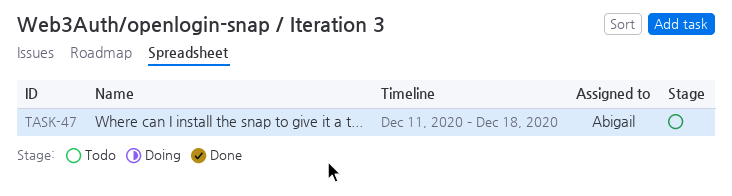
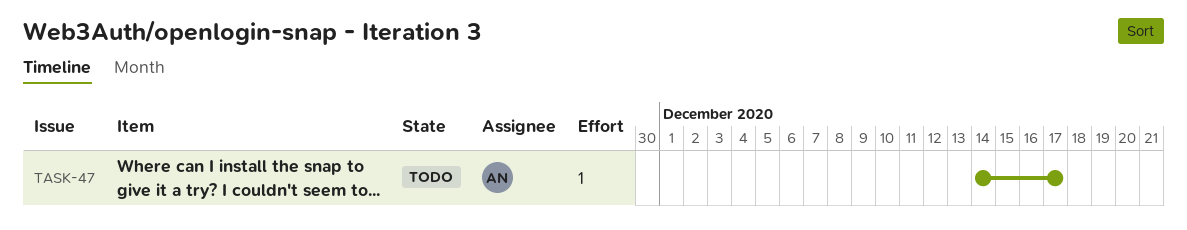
TASK-47, start: Dec 11 -> Dec 14
TASK-47, due: Dec 18 -> Dec 17

